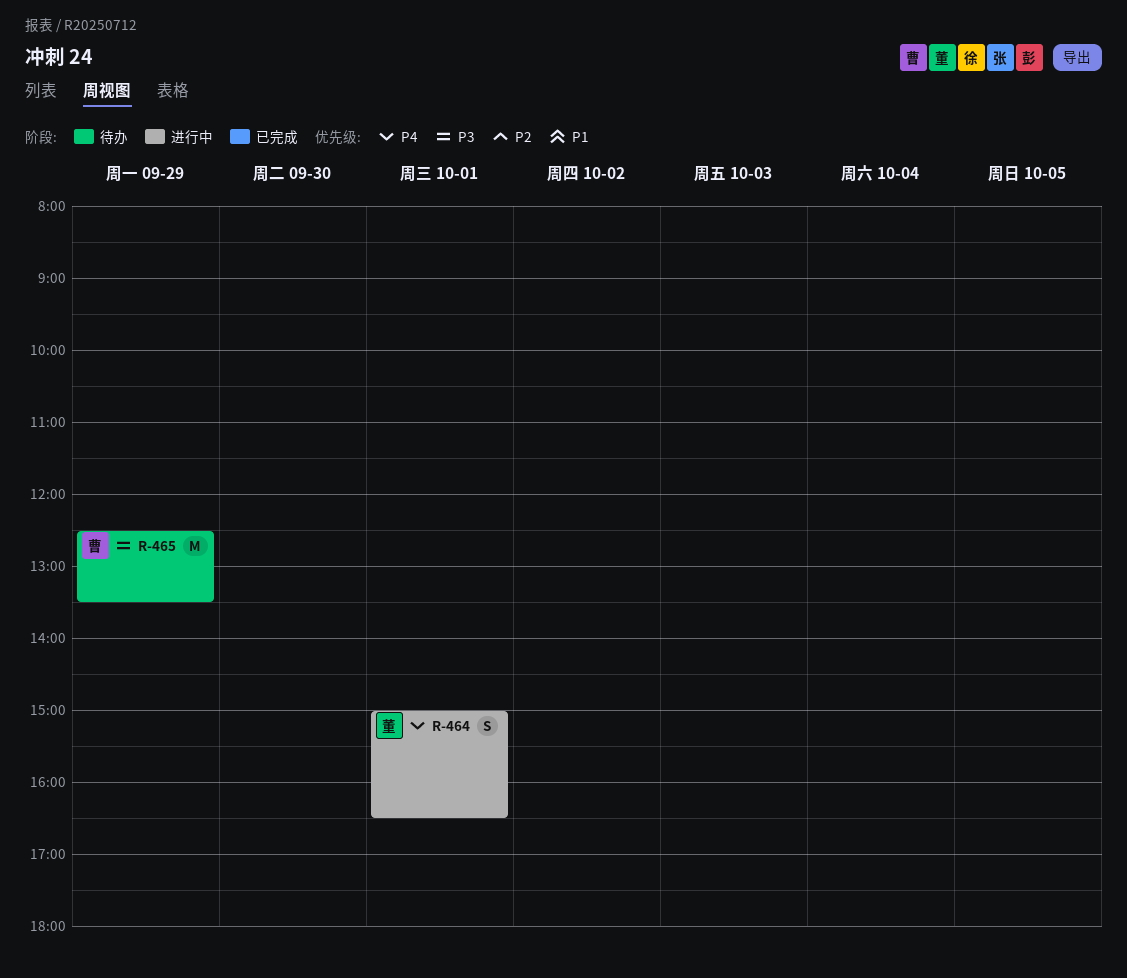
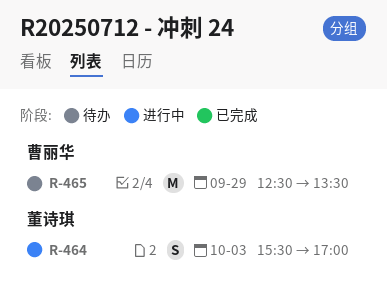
R-464, day: Oct 1 -> Oct 3
R-464, begins: 15:00 -> 15:30
R-464, ends: 16:30 -> 17:00

